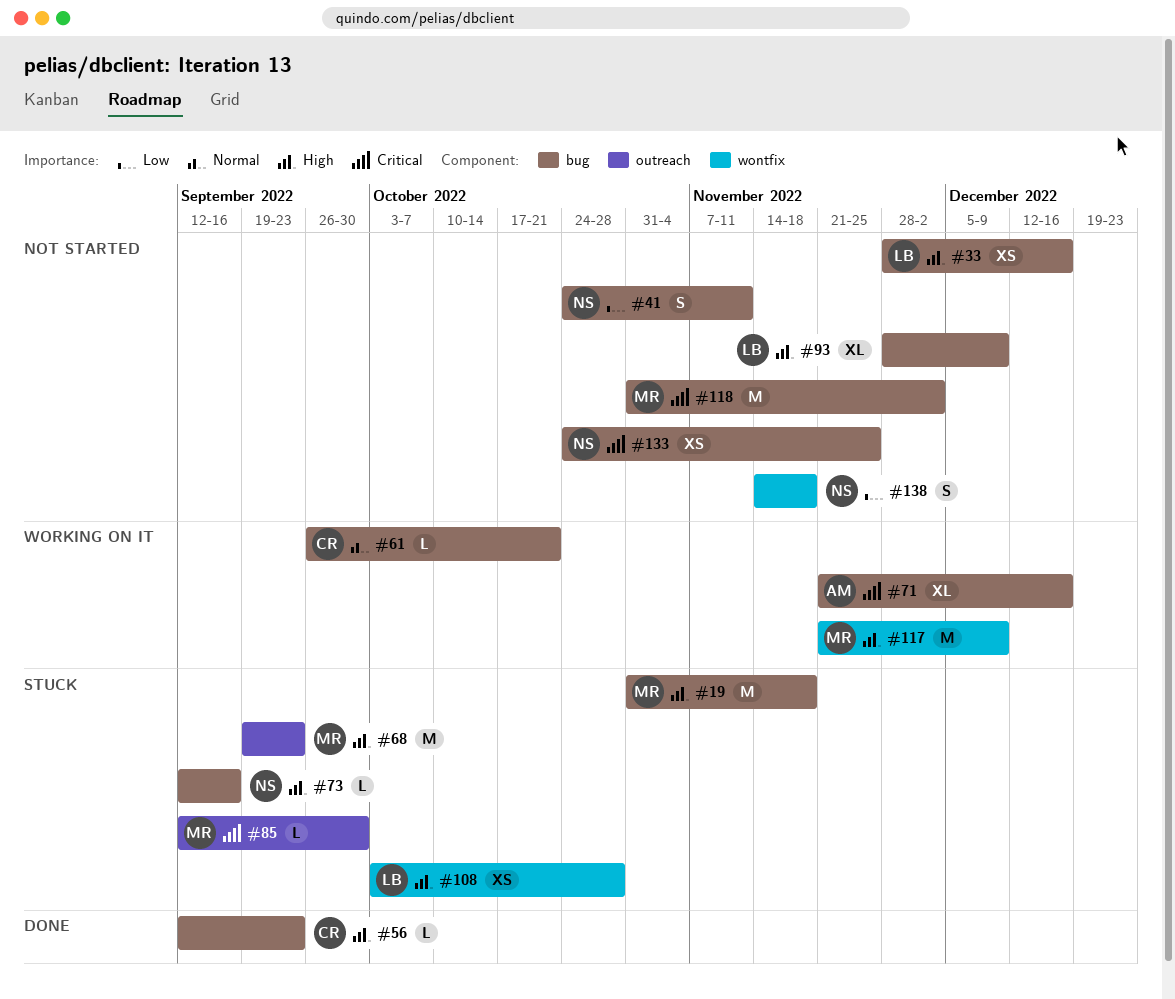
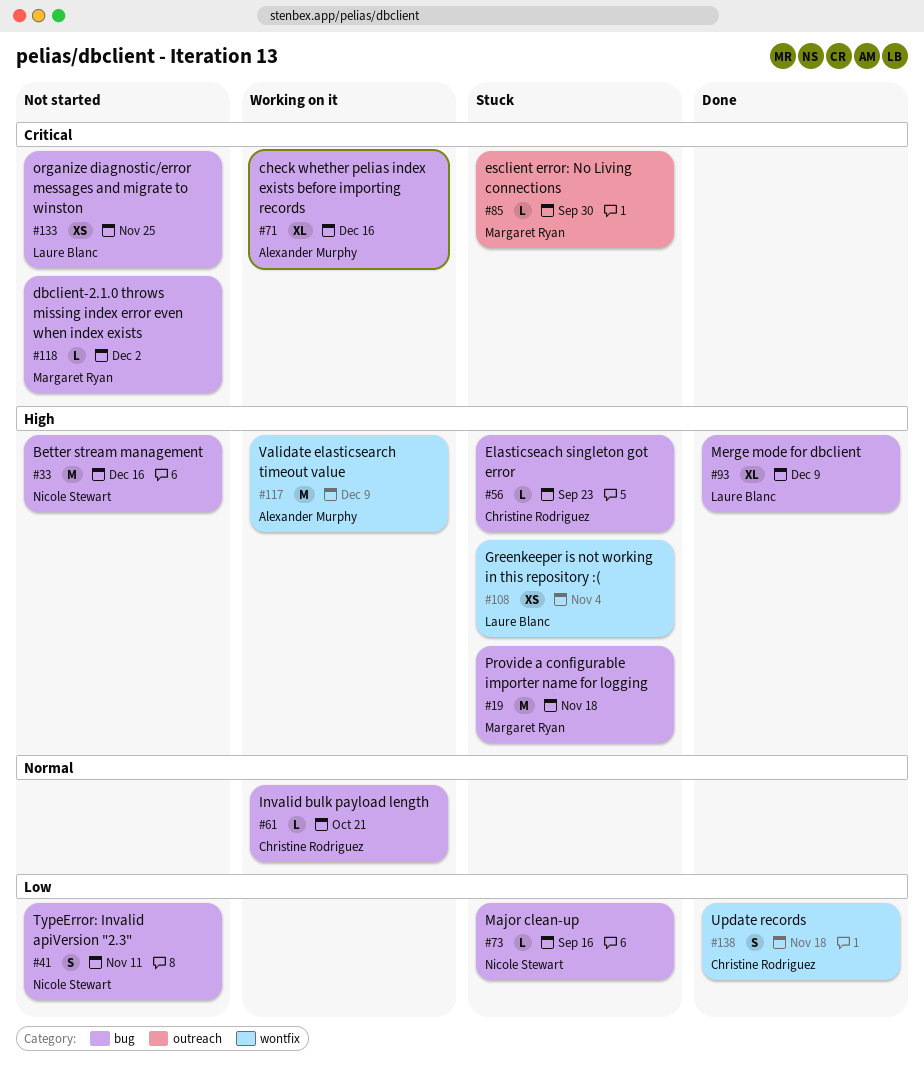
#33, owner: Laure Blanc -> Nicole Stewart
#33, estimate: XS -> M
#56, status: Done -> Stuck
#68: present -> none
#73, priority: High -> Low
#93, status: Not started -> Done
#108, due: Oct 28 -> Nov 4
#117, owner: Margaret Ryan -> Alexander Murphy
#118, estimate: M -> L
#133, owner: Nicole Stewart -> Laure Blanc
#138, status: Not started -> Done
#138, owner: Nicole Stewart -> Christine Rodriguez

